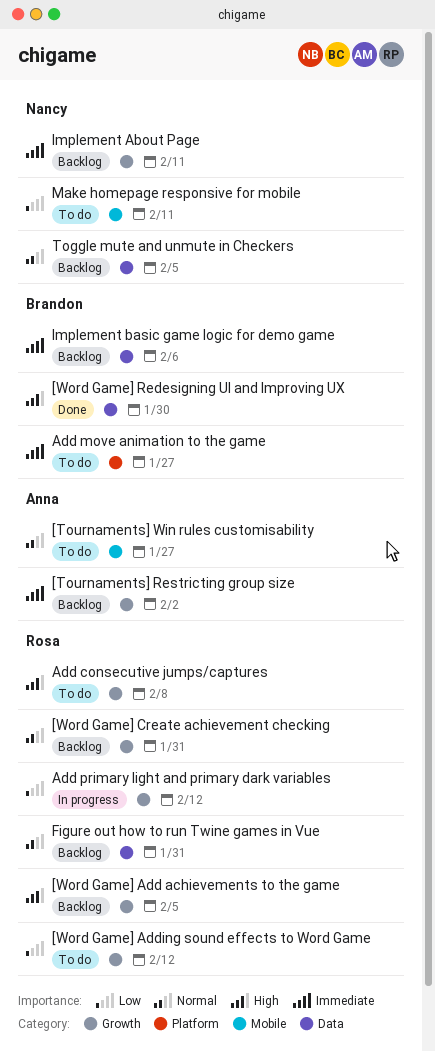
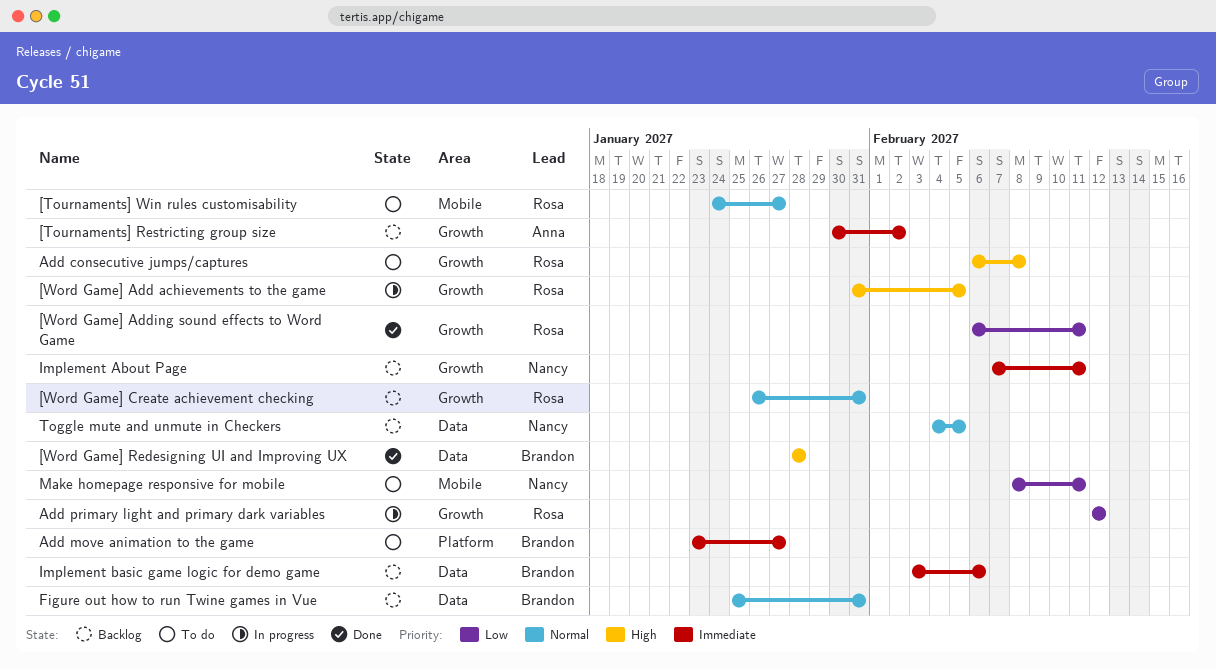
[Tournaments] Win rules customisability, owner: Anna -> Rosa
[Word Game] Add achievements to the game, status: Backlog -> In progress
[Word Game] Adding sound effects to Word Game, status: To do -> Done
[Word Game] Adding sound effects to Word Game, due: Feb 12 -> Feb 11
[Word Game] Redesigning UI and Improving UX, due: Jan 30 -> Jan 28
Figure out how to run Twine games in Vue, owner: Rosa -> Brandon

